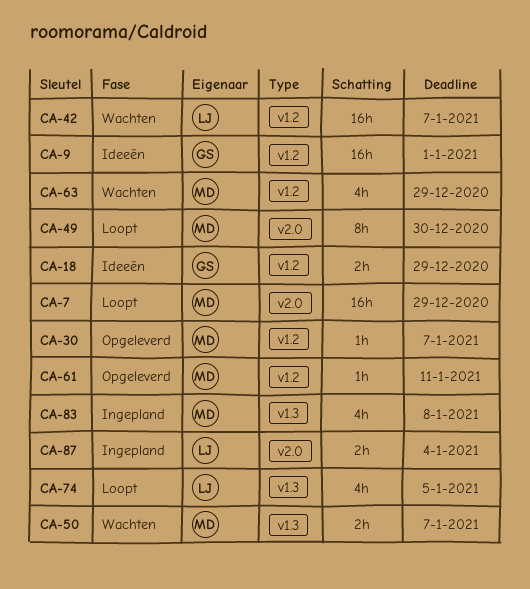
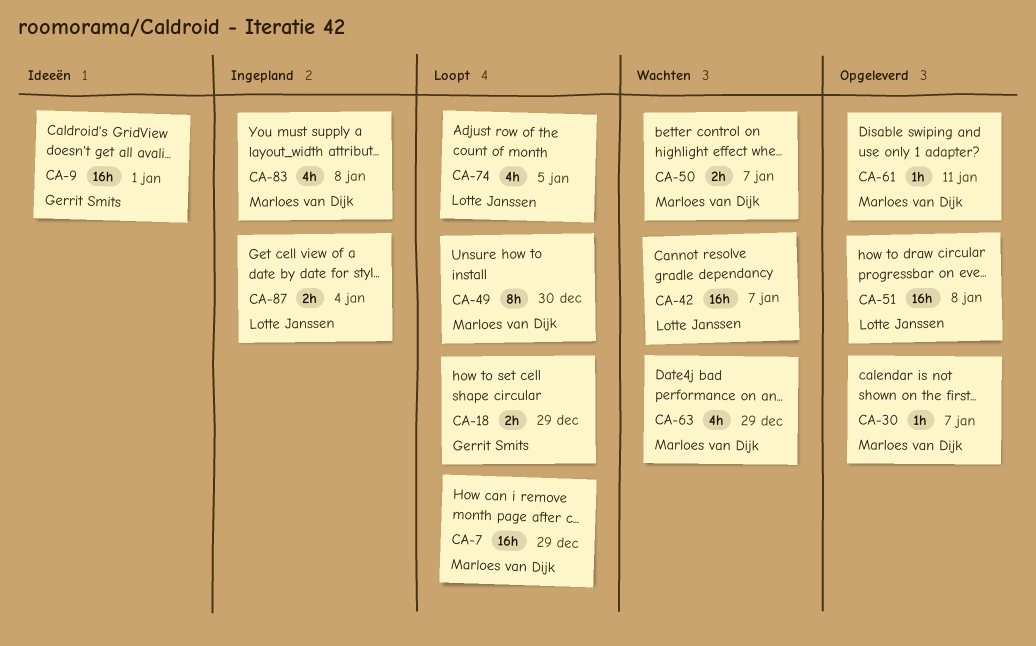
CA-18, status: Ideeën -> Loopt
CA-51: none -> present

